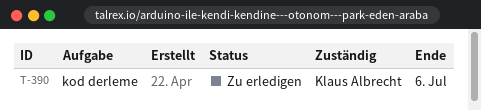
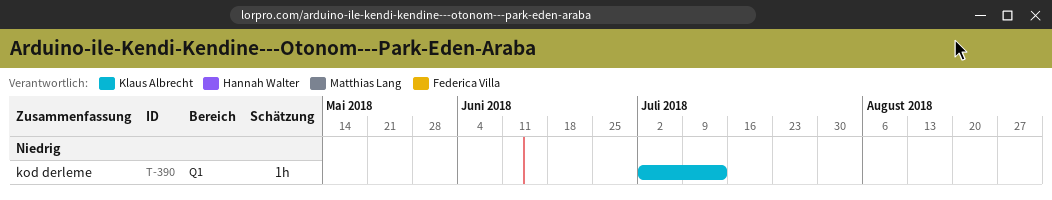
T-390, due: Jul 6 -> Jul 13

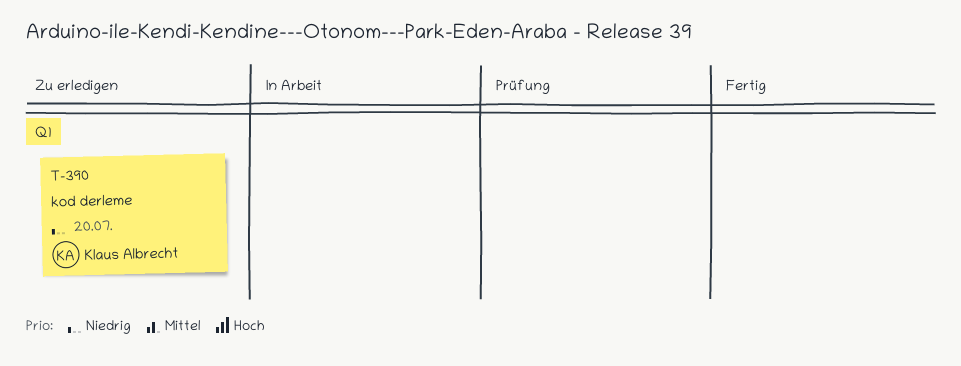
T-390, due: Jul 13 -> Jul 20

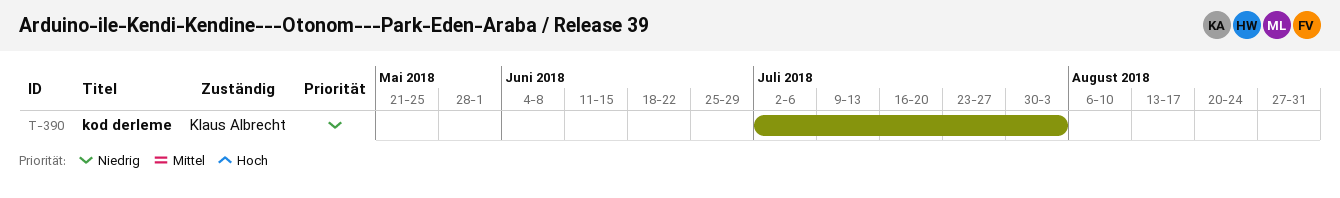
T-390, due: Jul 20 -> Aug 3

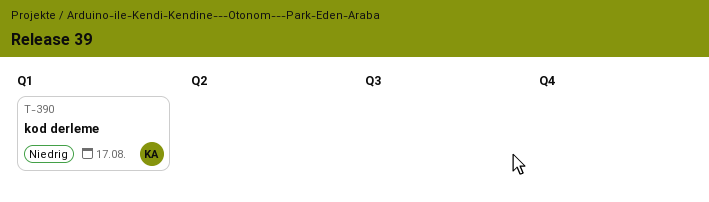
T-390, due: Aug 3 -> Aug 17

